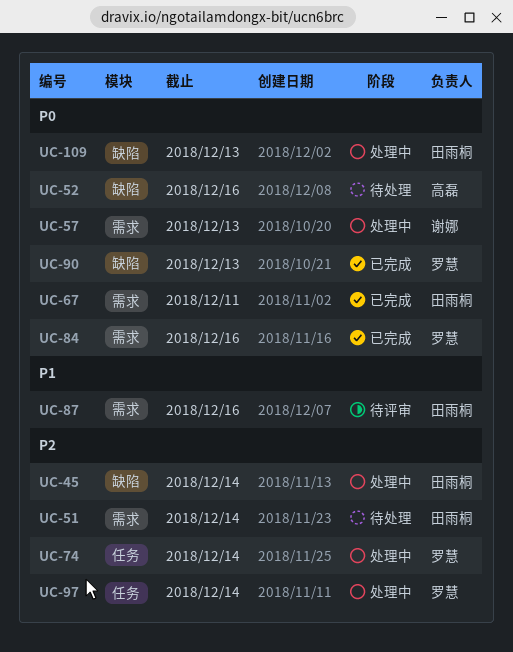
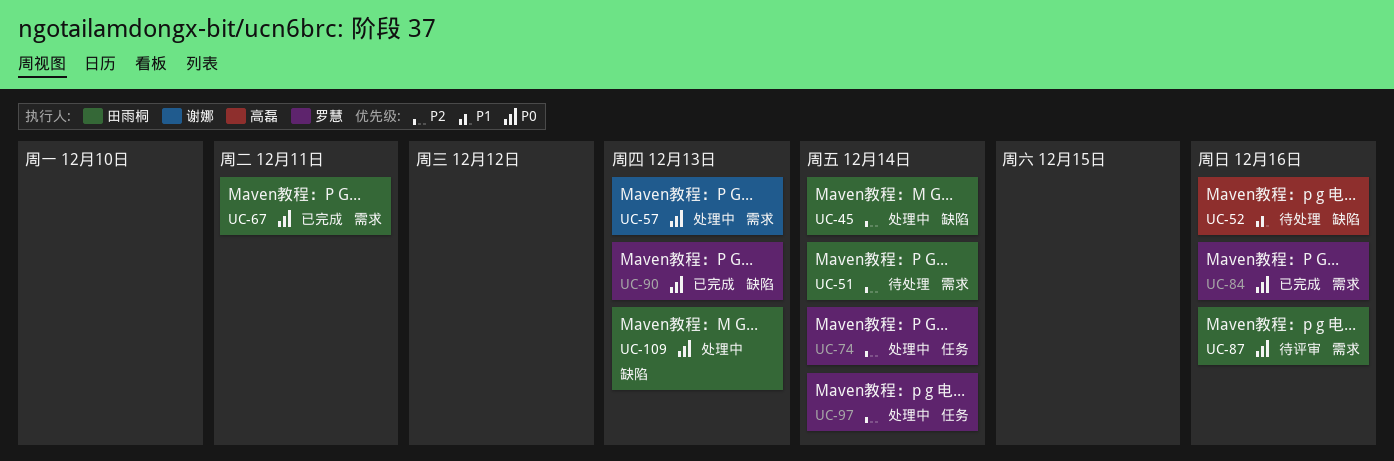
UC-52, priority: P0 -> P1
UC-87, priority: P1 -> P0

